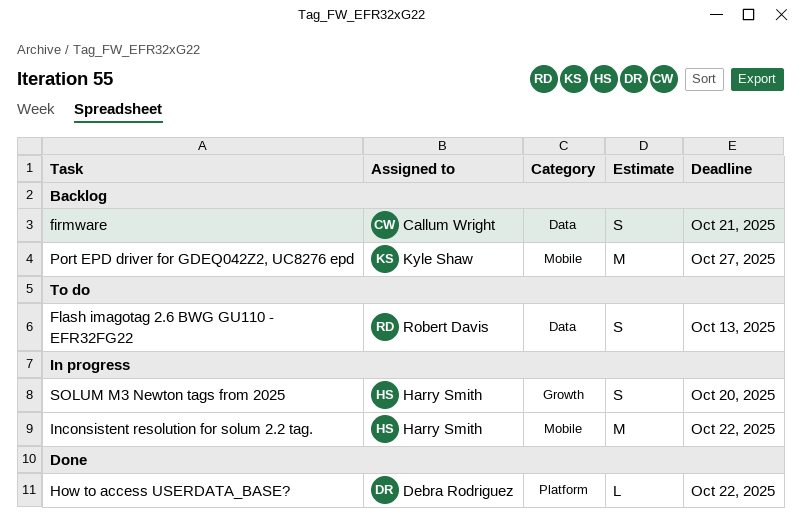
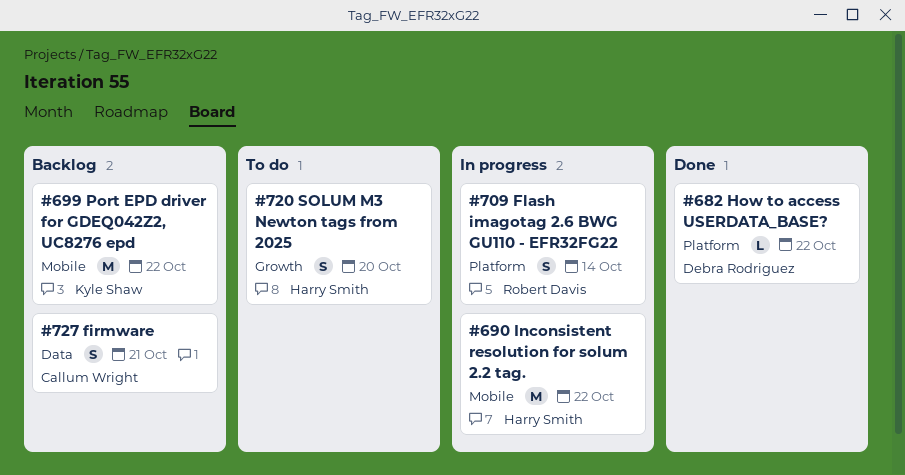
Flash imagotag 2.6 BWG GU110 - EFR32FG22, status: To do -> In progress
Flash imagotag 2.6 BWG GU110 - EFR32FG22, label: Data -> Platform
Flash imagotag 2.6 BWG GU110 - EFR32FG22, due: Oct 13 -> Oct 14
Port EPD driver for GDEQ042Z2, UC8276 epd, due: Oct 27 -> Oct 22
SOLUM M3 Newton tags from 2025, status: In progress -> To do

